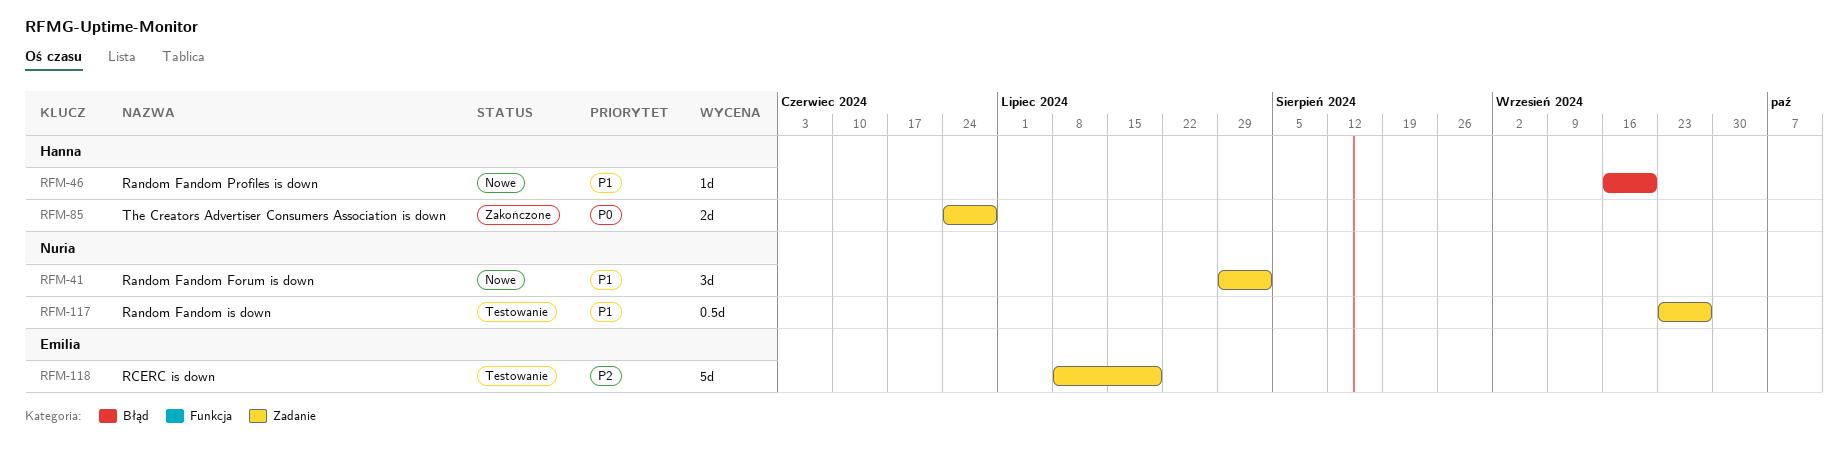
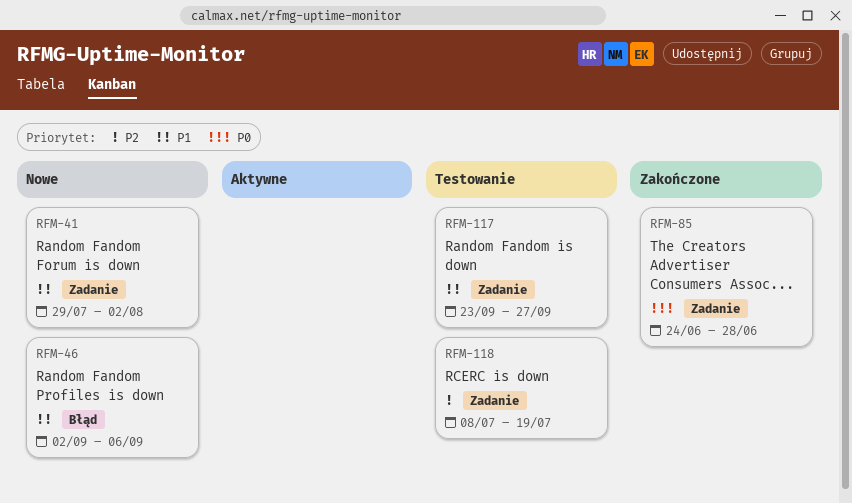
RFM-46, start: Sep 16 -> Sep 2
RFM-46, due: Sep 20 -> Sep 6

